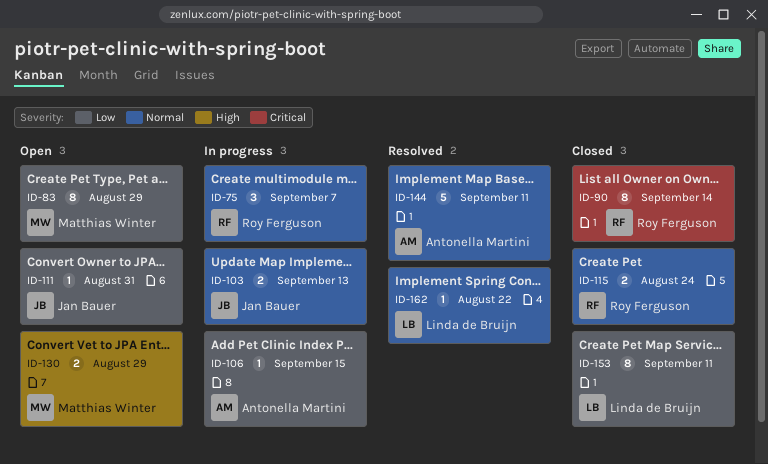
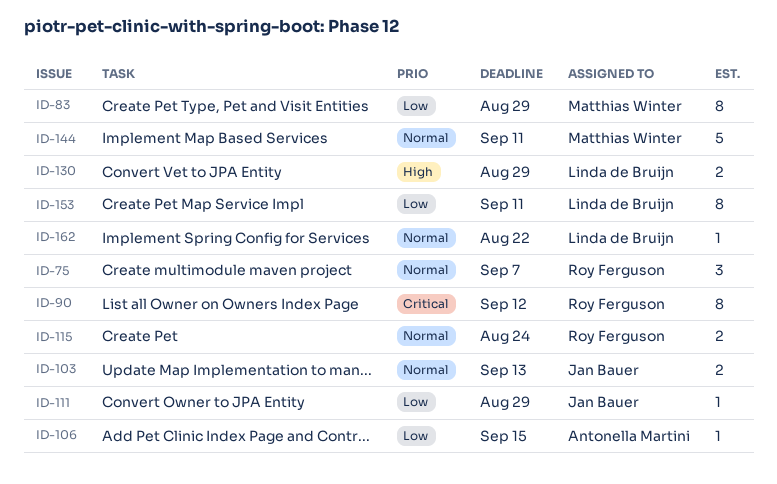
ID-90, due: Sep 14 -> Sep 12
ID-111, due: Aug 31 -> Aug 29
ID-130, owner: Matthias Winter -> Linda de Bruijn
ID-144, owner: Antonella Martini -> Matthias Winter

